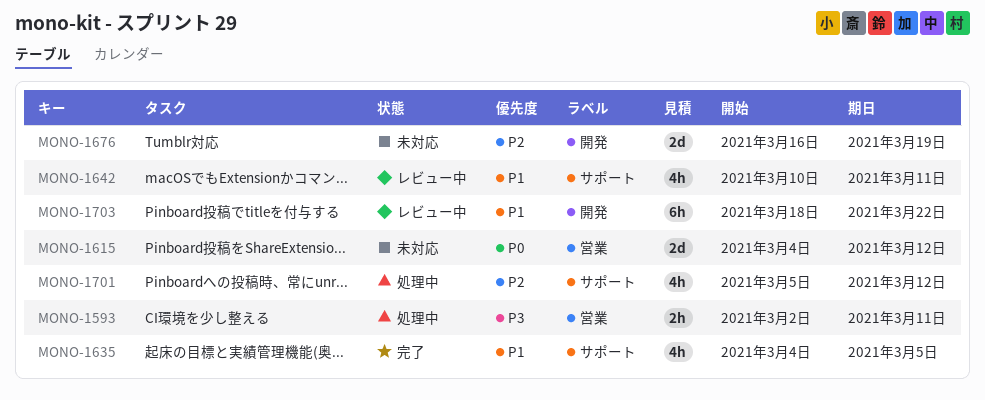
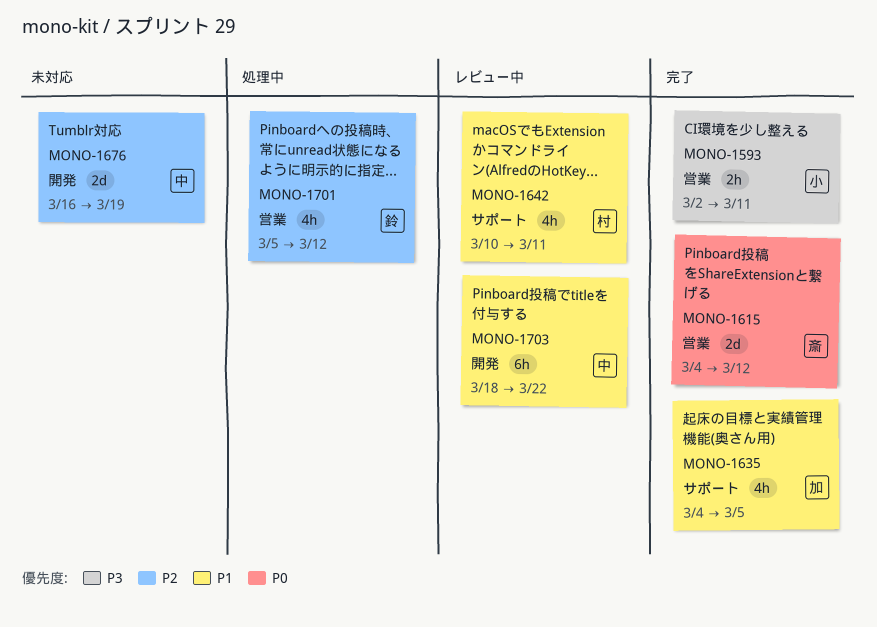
MONO-1593, status: 処理中 -> 完了
MONO-1615, status: 未対応 -> 完了
MONO-1701, label: サポート -> 営業

